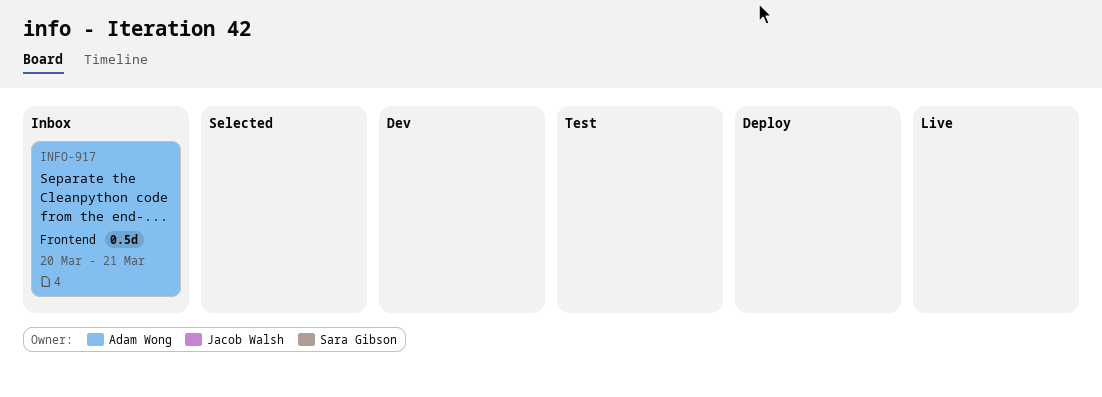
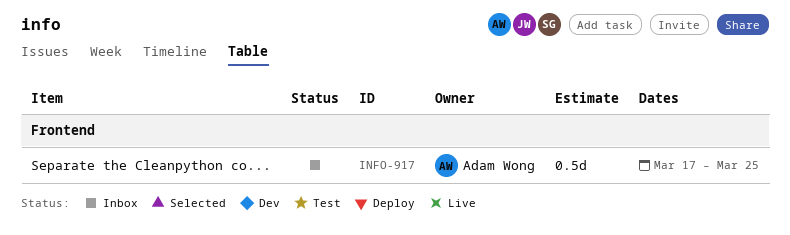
INFO-917, start: Mar 20 -> Mar 17
INFO-917, due: Mar 21 -> Mar 25

